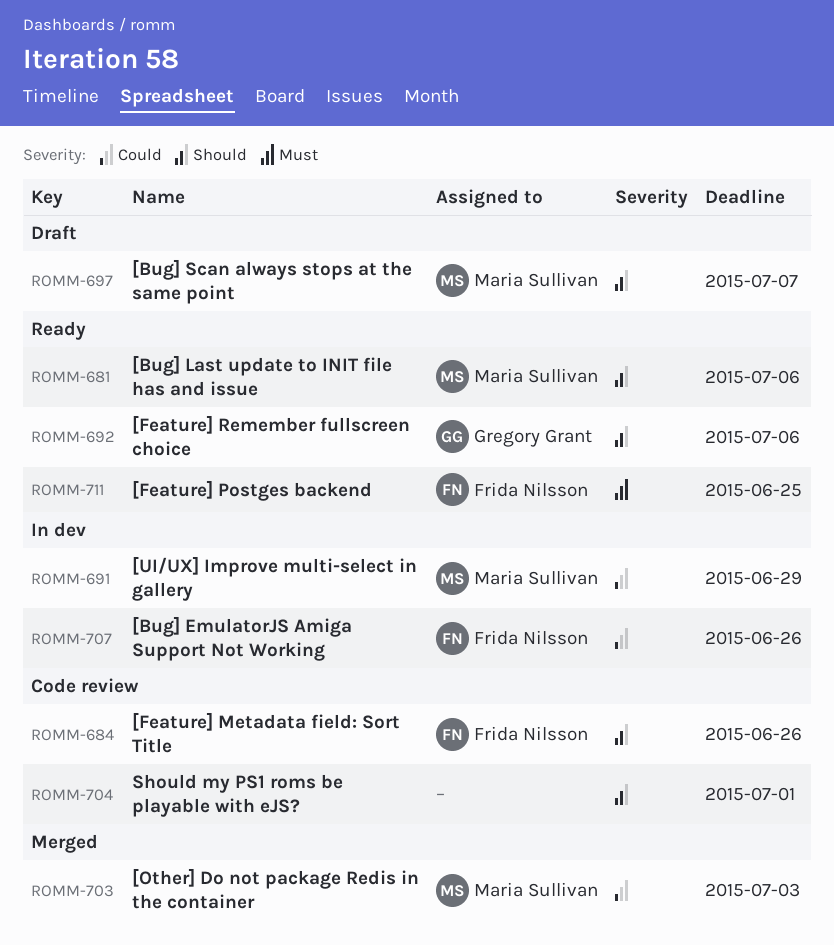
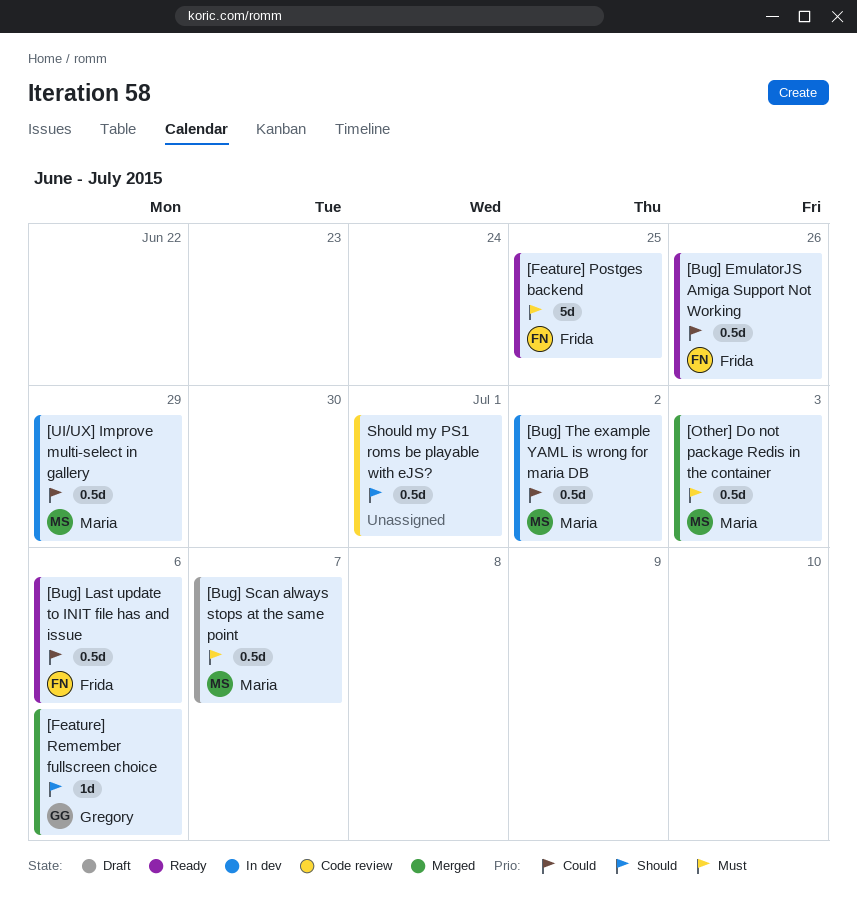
[Bug] EmulatorJS Amiga Support Not Working, status: In dev -> Ready
[Bug] Last update to INIT file has and issue, owner: Maria Sullivan -> Frida Nilsson
[Bug] Last update to INIT file has and issue, priority: Should -> Could
[Bug] Scan always stops at the same point, priority: Should -> Must
[Bug] The example YAML is wrong for maria DB: none -> present
[Feature] Metadata field: Sort Title: present -> none
[Feature] Remember fullscreen choice, status: Ready -> Merged
[Other] Do not package Redis in the container, priority: Could -> Must

